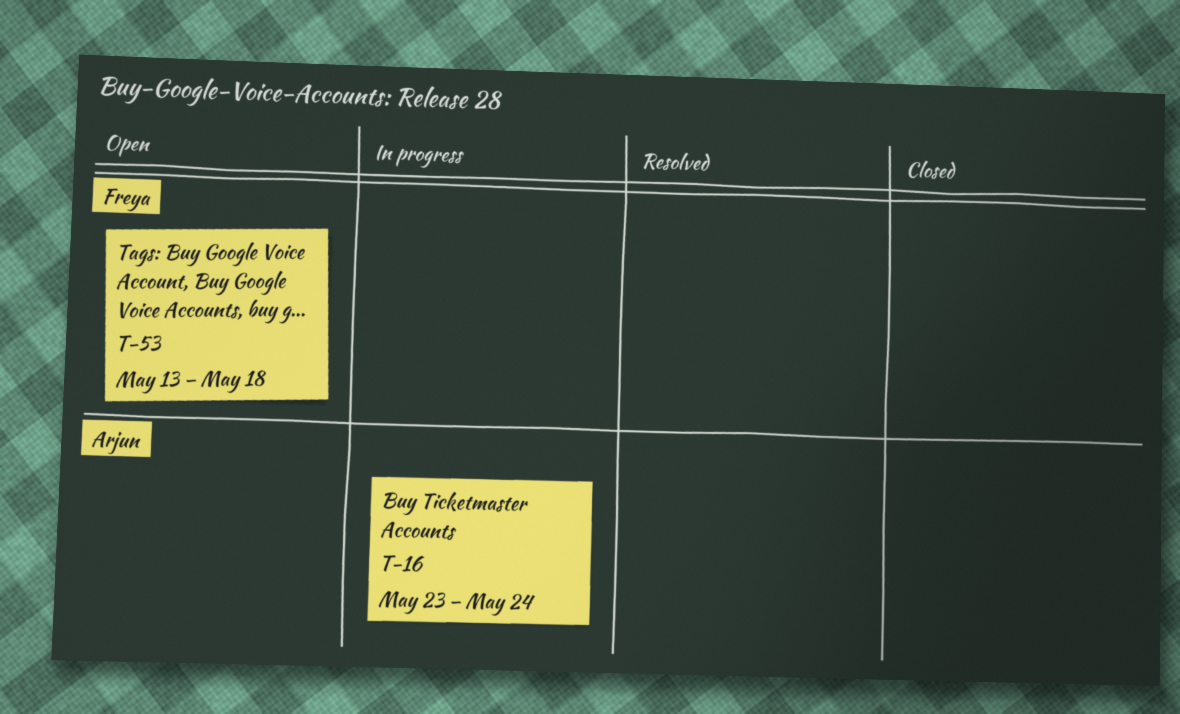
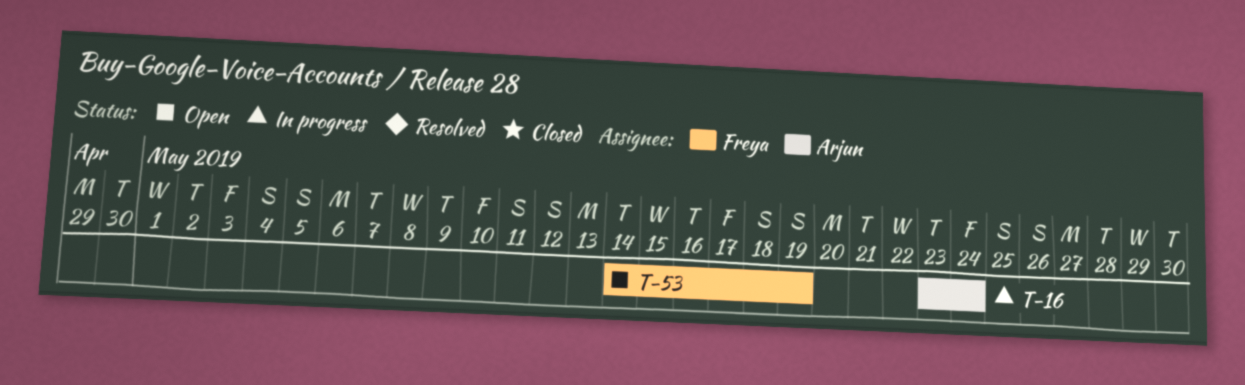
T-53, start: May 13 -> May 14
T-53, due: May 18 -> May 19

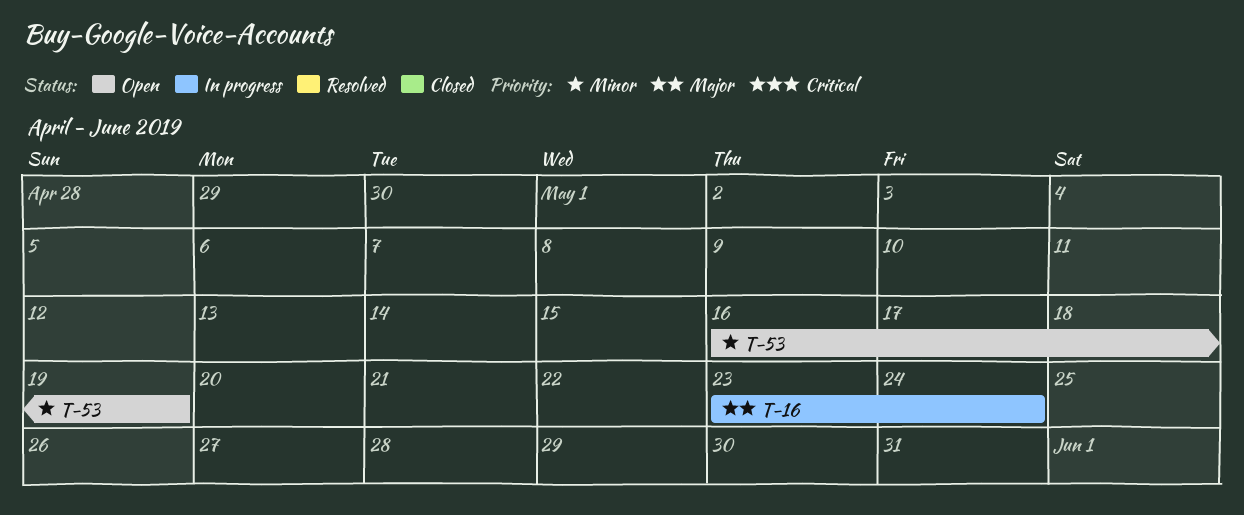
T-53, start: May 14 -> May 16

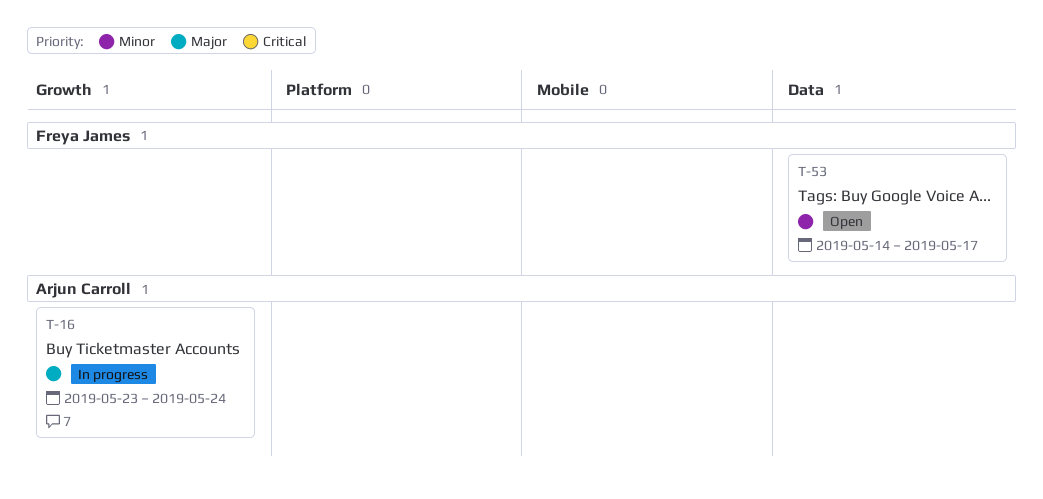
T-53, start: May 16 -> May 14
T-53, due: May 19 -> May 17

